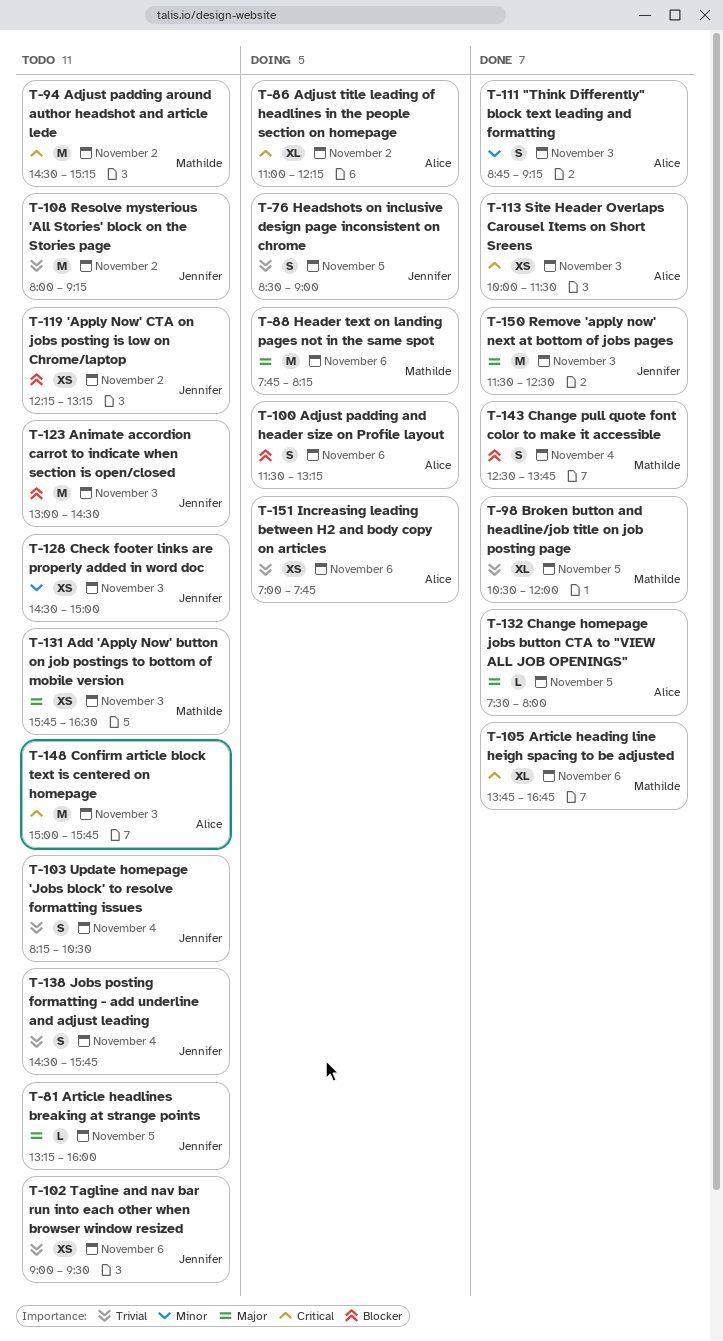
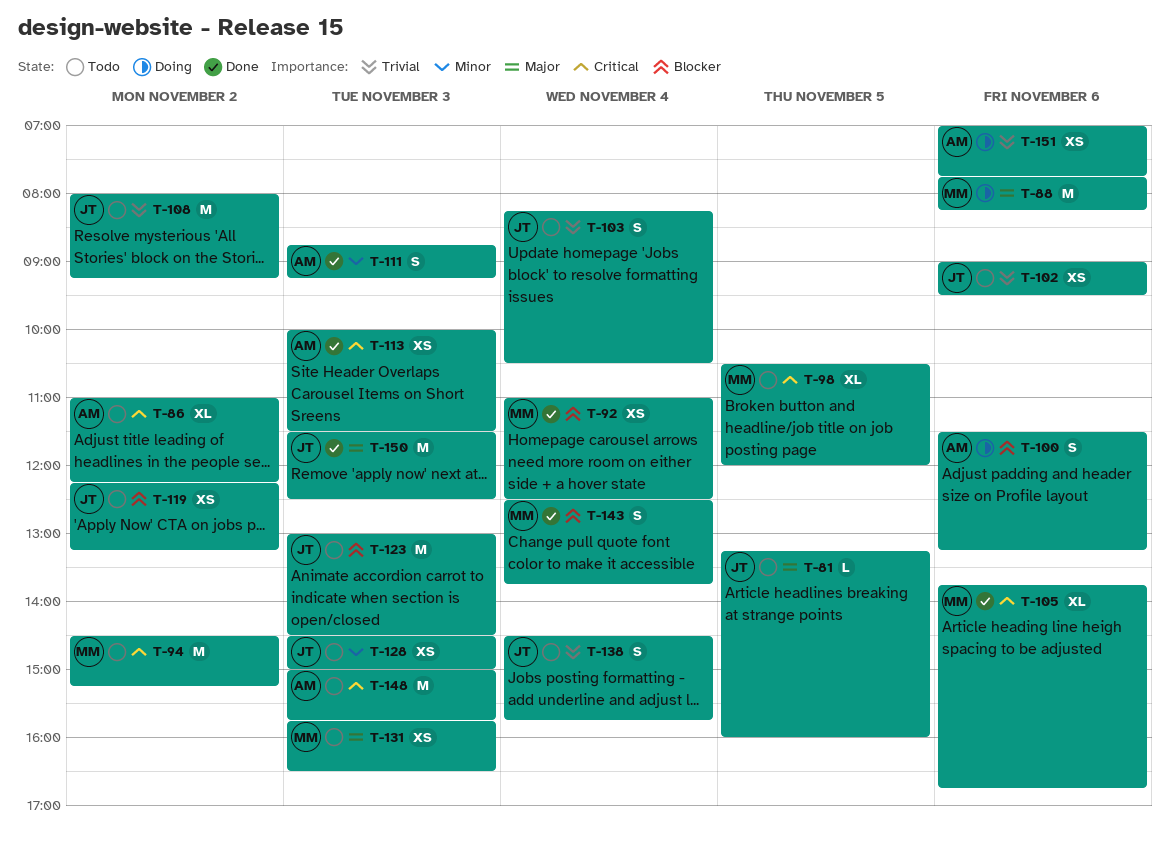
T-76: present -> none
T-86, status: Doing -> Todo
T-92: none -> present
T-98, status: Done -> Todo
T-98, priority: Trivial -> Critical
T-132: present -> none

